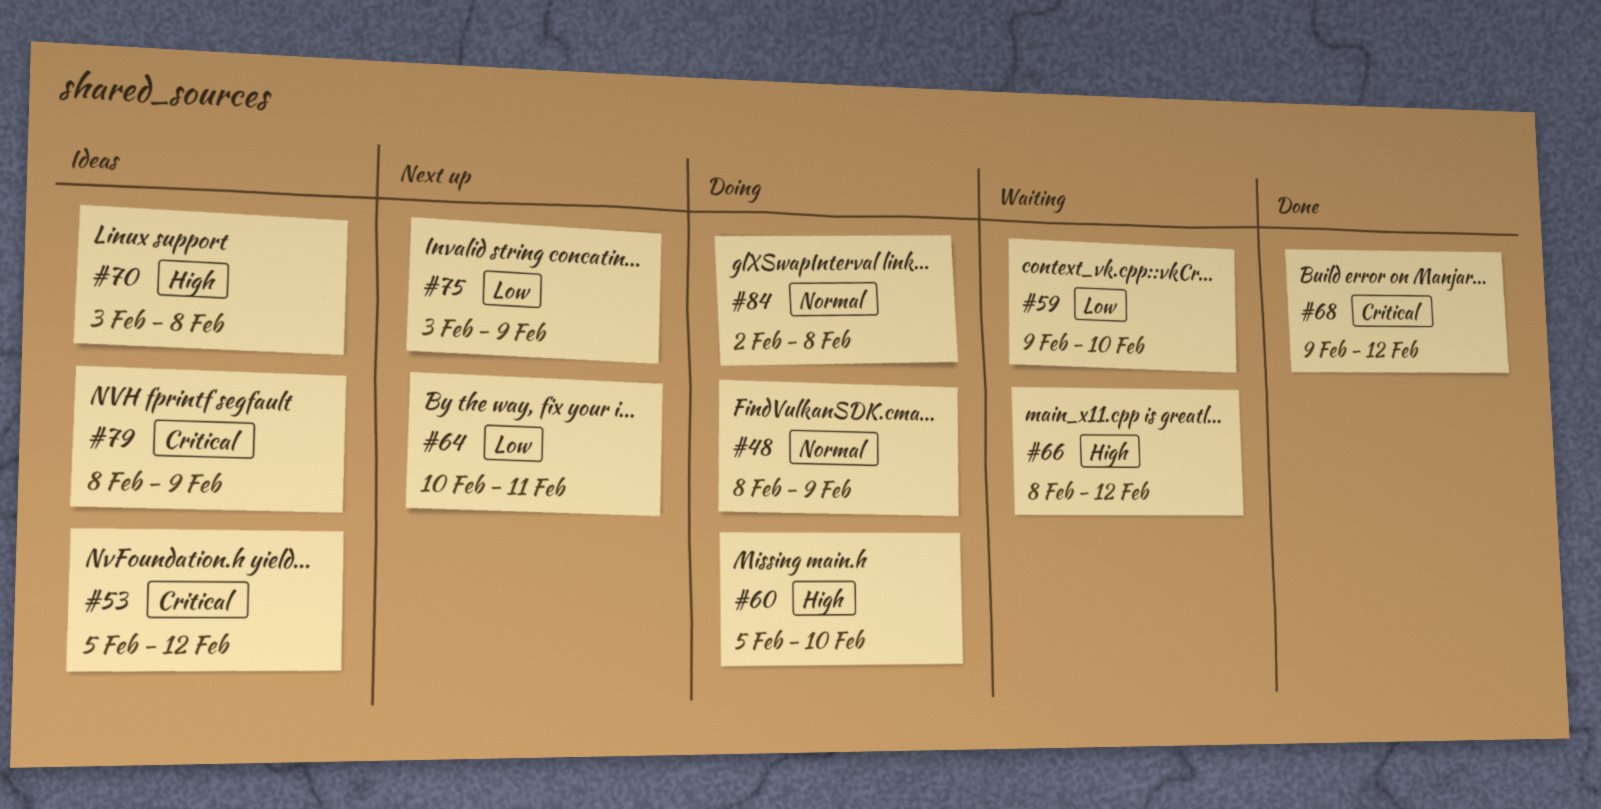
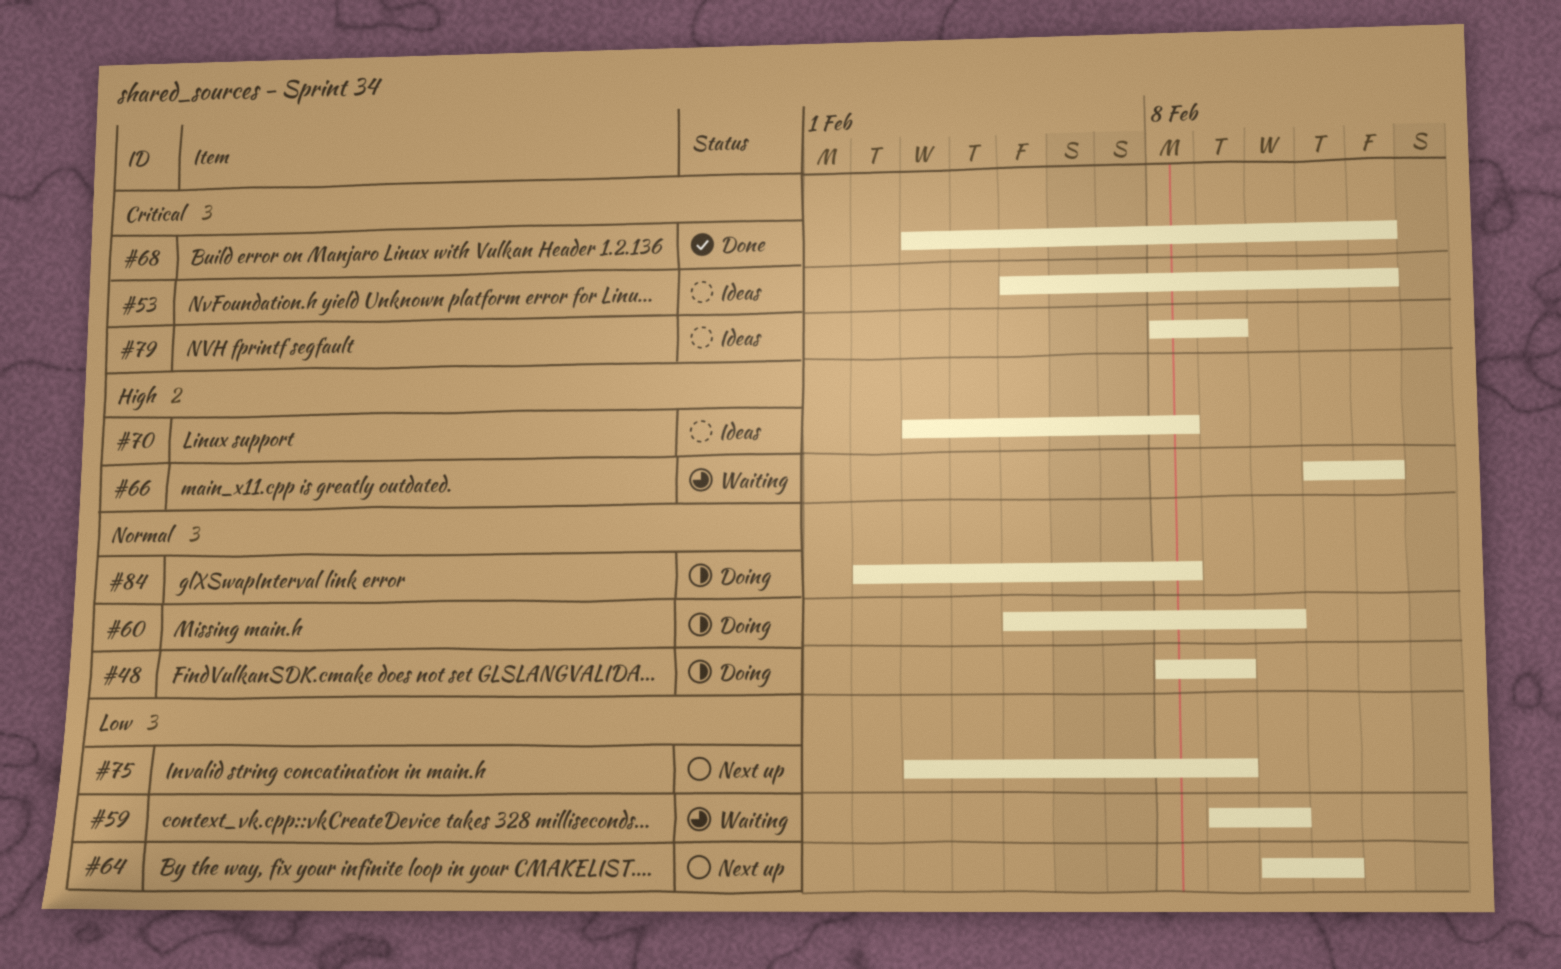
#60, priority: High -> Normal
#66, start: Feb 8 -> Feb 11
#68, start: Feb 9 -> Feb 3

